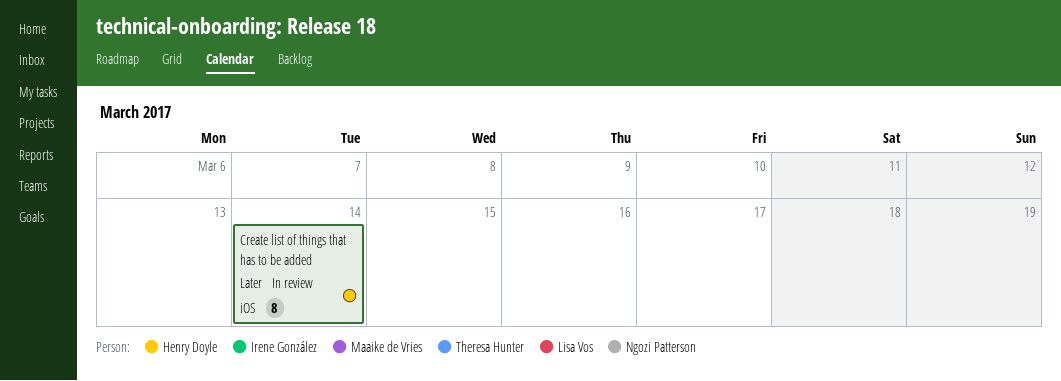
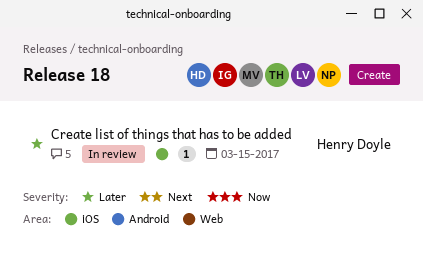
Create list of things that has to be added, estimate: 8 -> 1
Create list of things that has to be added, due: Mar 14 -> Mar 15

